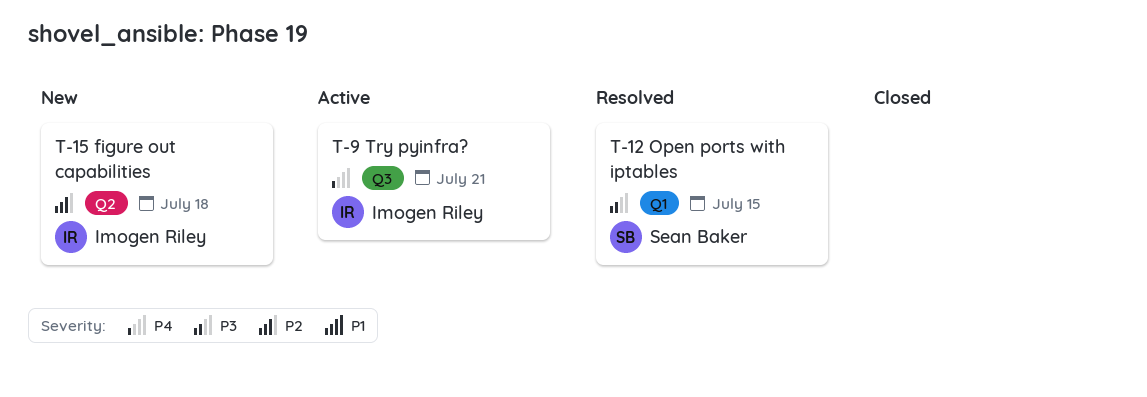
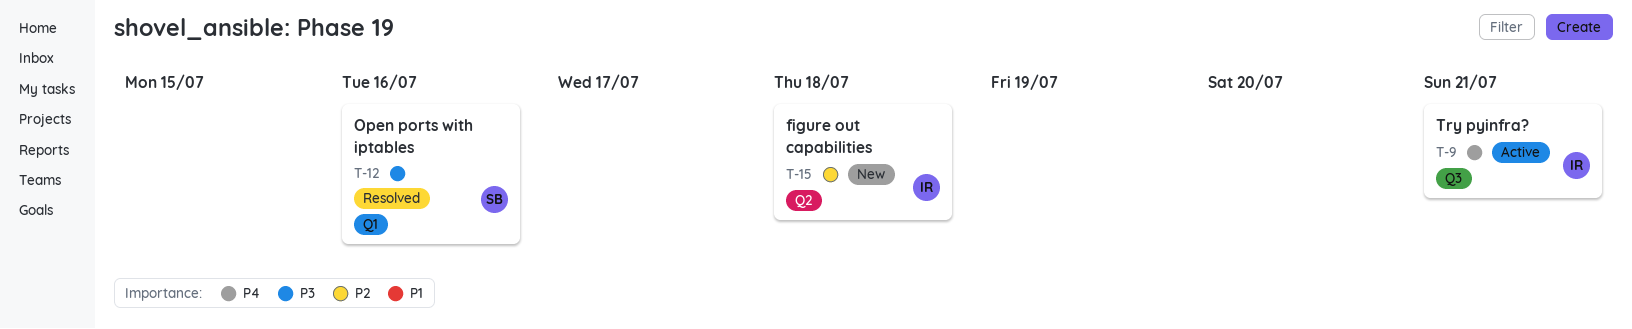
T-12, due: Jul 15 -> Jul 16

